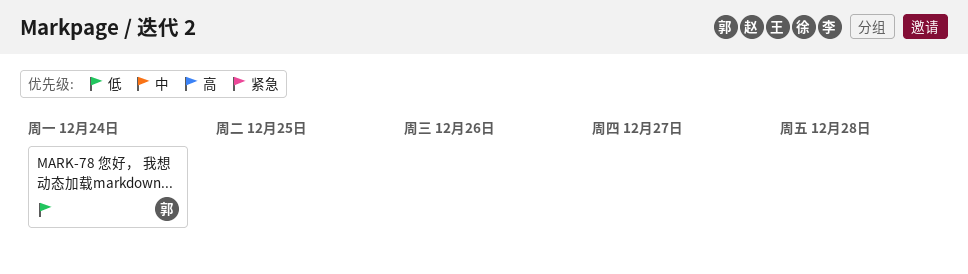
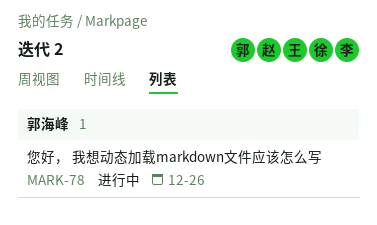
MARK-78, due: Dec 24 -> Dec 26

